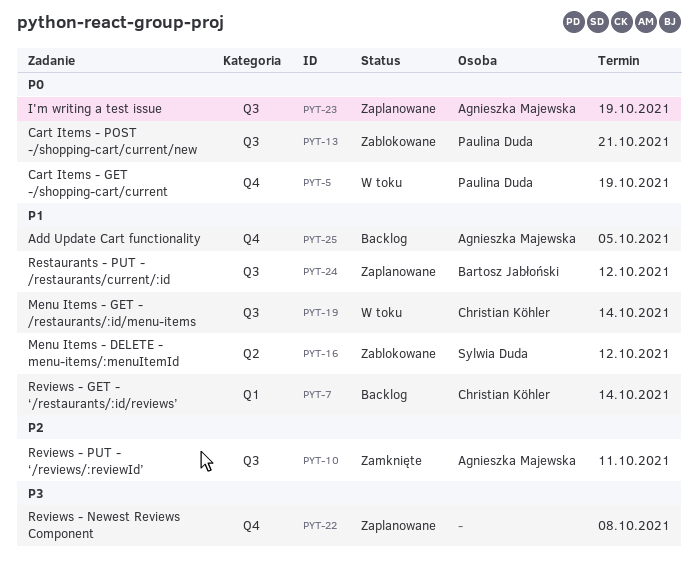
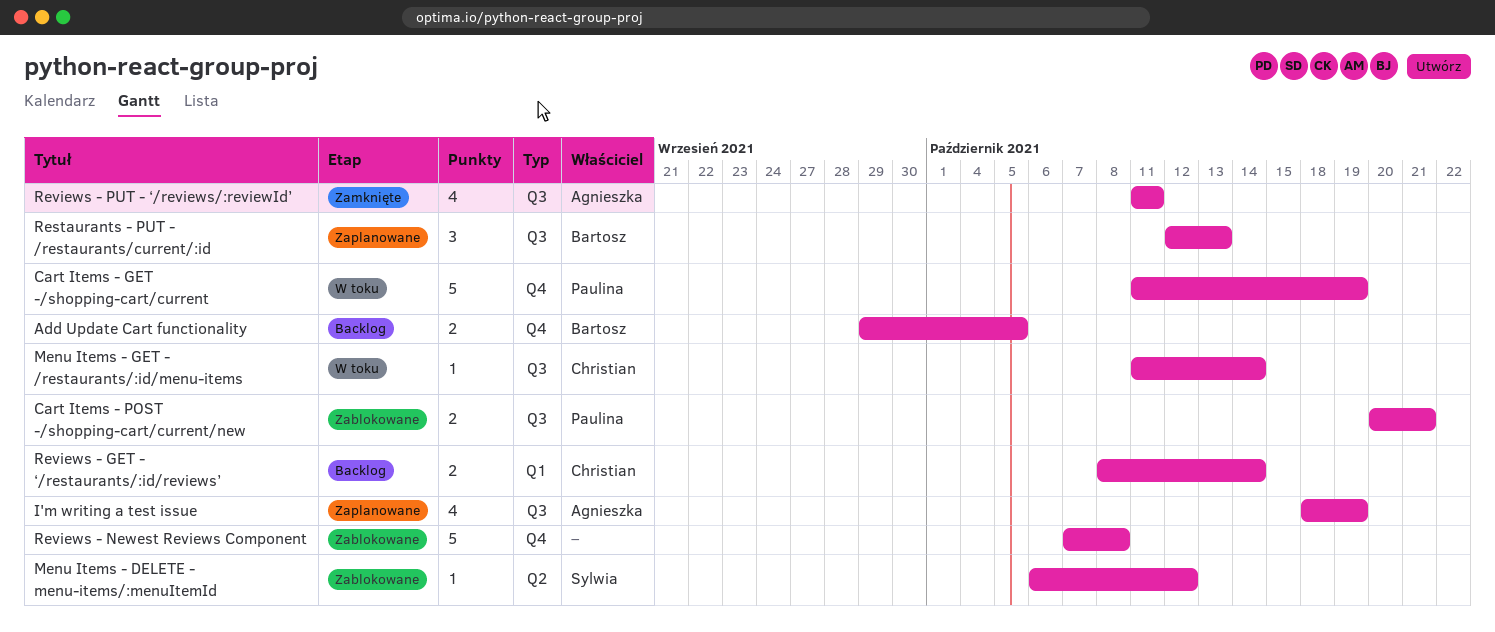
Add Update Cart functionality, owner: Agnieszka Majewska -> Bartosz Jabłoński
Restaurants - PUT - /restaurants/current/:id, due: Oct 12 -> Oct 13
Reviews - Newest Reviews Component, status: Zaplanowane -> Zablokowane

